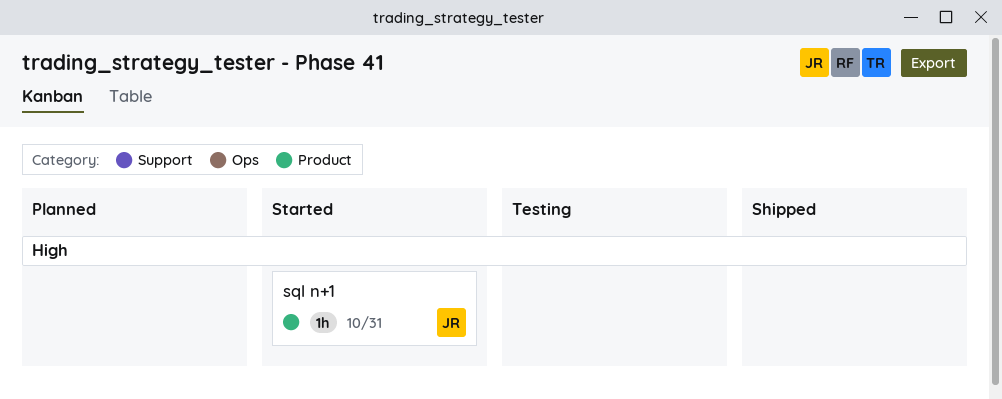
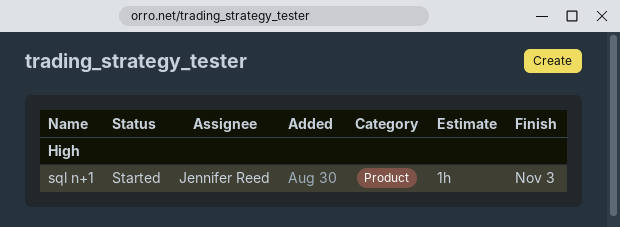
sql n+1, due: Oct 31 -> Nov 3

